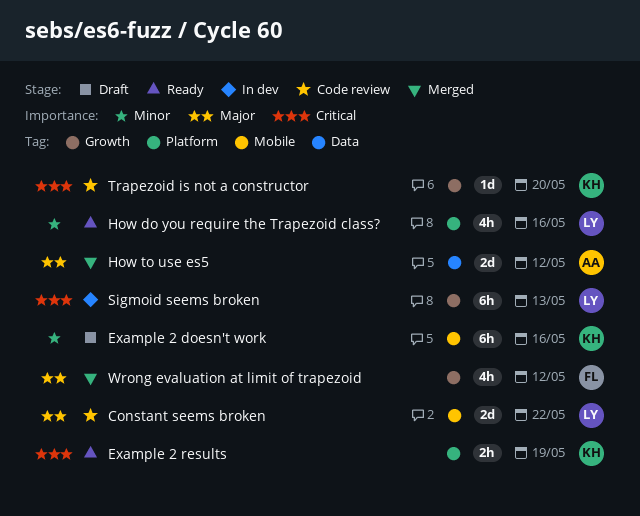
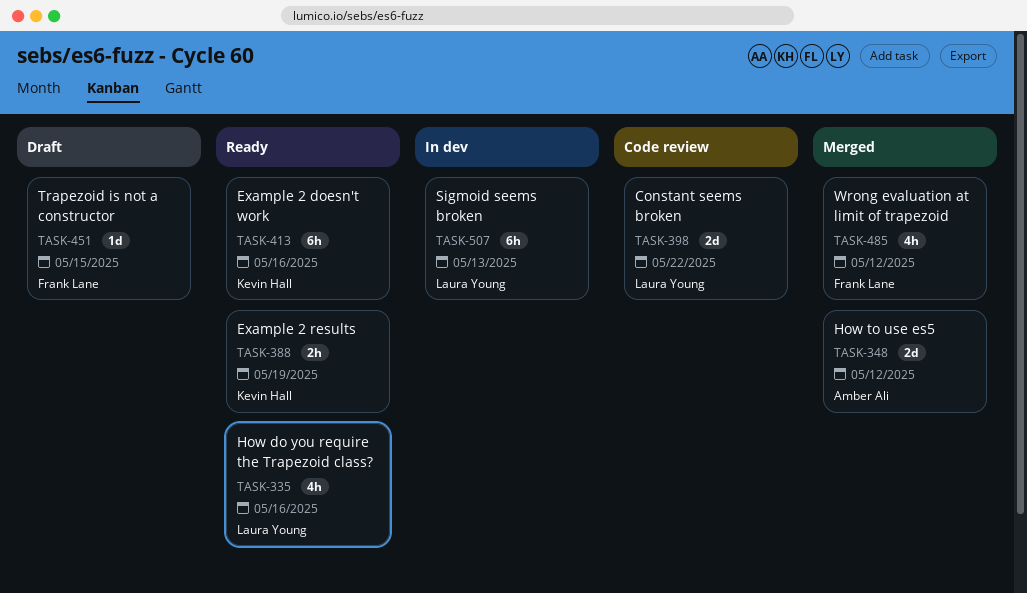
Example 2 doesn't work, status: Draft -> Ready
Trapezoid is not a constructor, status: Code review -> Draft
Trapezoid is not a constructor, owner: Kevin Hall -> Frank Lane
Trapezoid is not a constructor, due: May 20 -> May 15

